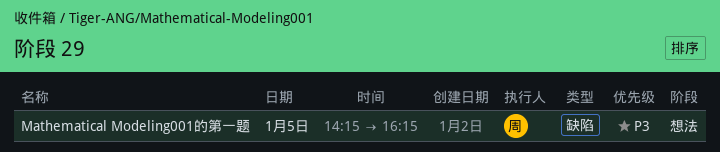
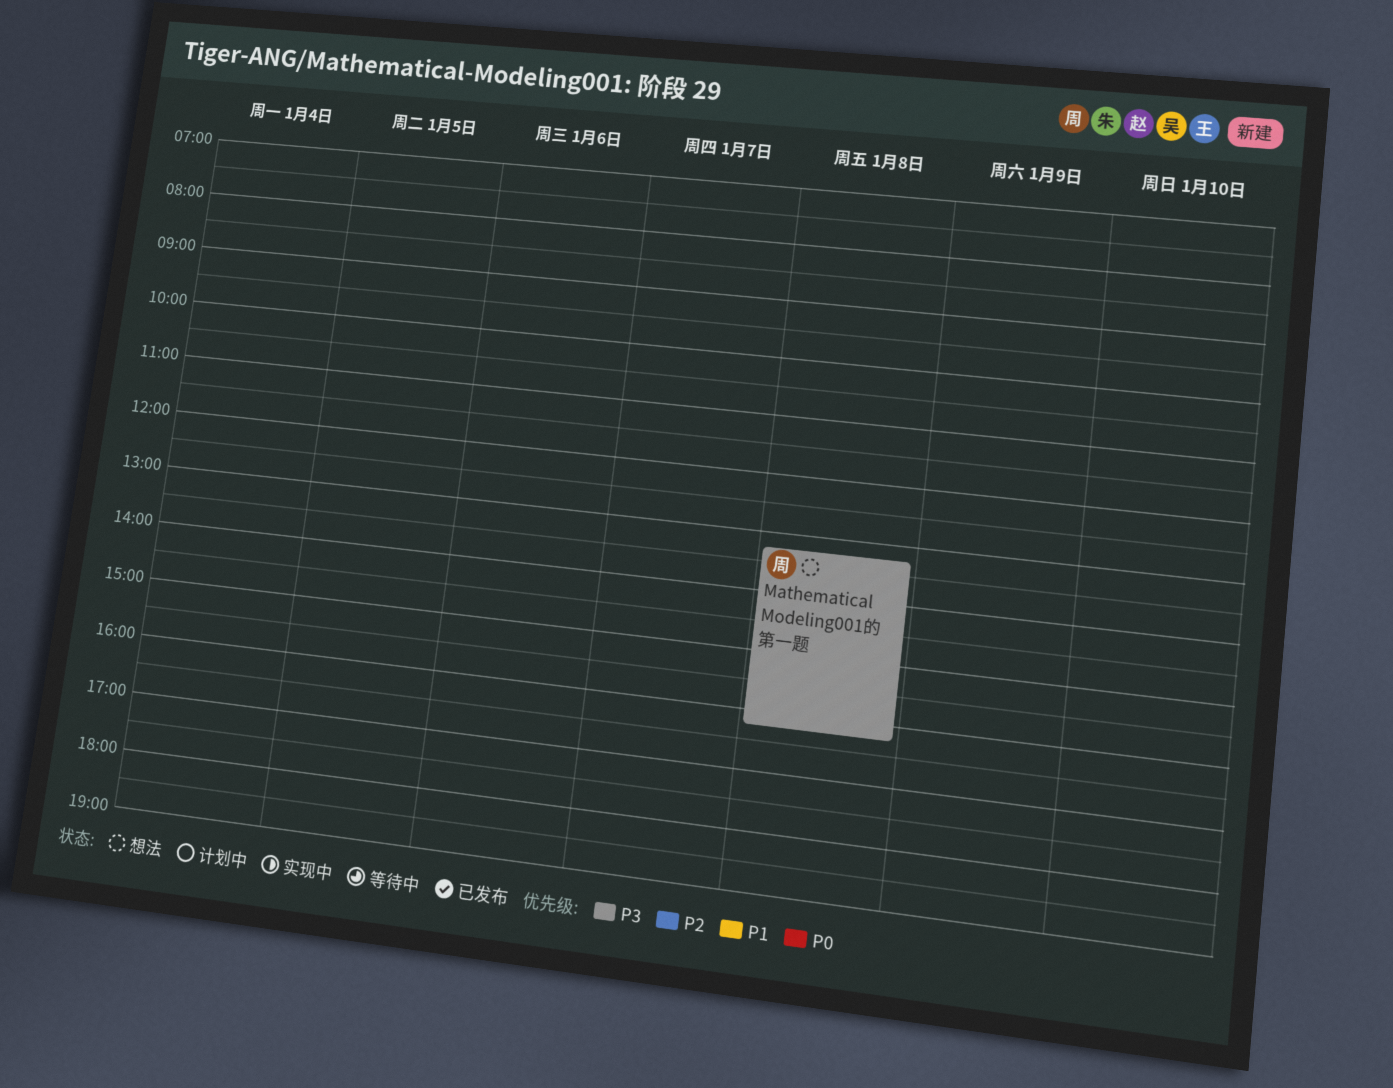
Mathematical Modeling001的第一题, day: Jan 5 -> Jan 8
Mathematical Modeling001的第一题, begins: 14:15 -> 13:15

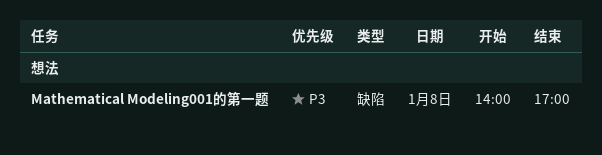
Mathematical Modeling001的第一题, begins: 13:15 -> 14:00
Mathematical Modeling001的第一题, ends: 16:15 -> 17:00

